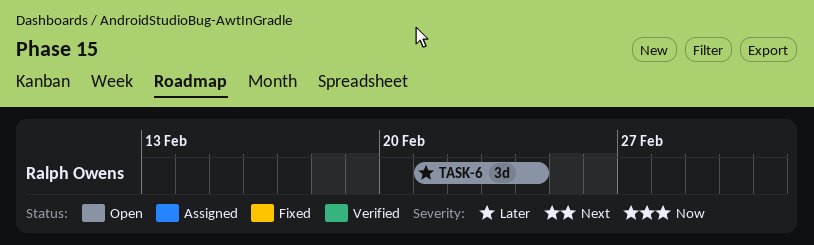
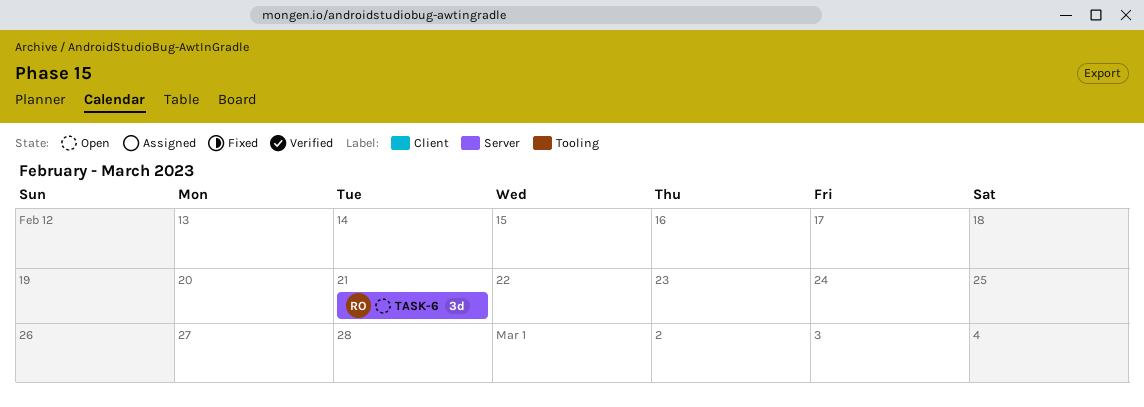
TASK-6, due: Feb 24 -> Feb 21

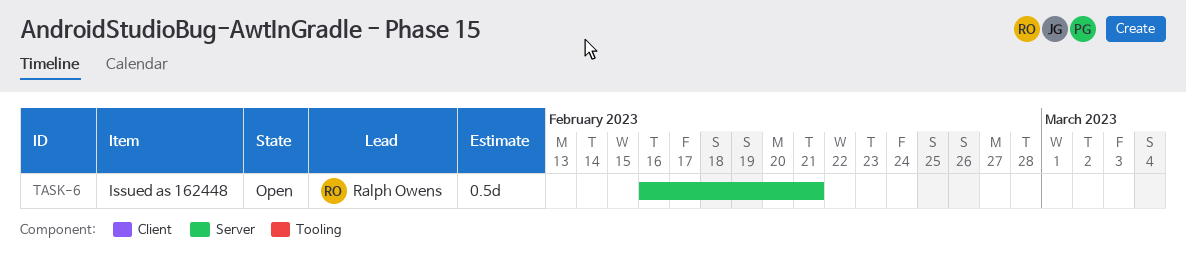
TASK-6, estimate: 3d -> 0.5d
TASK-6, start: Feb 21 -> Feb 16

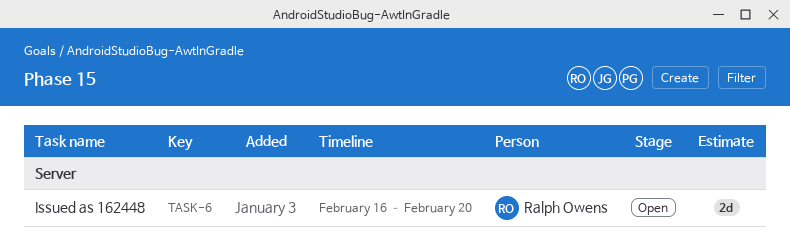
TASK-6, estimate: 0.5d -> 2d
TASK-6, due: Feb 21 -> Feb 20

